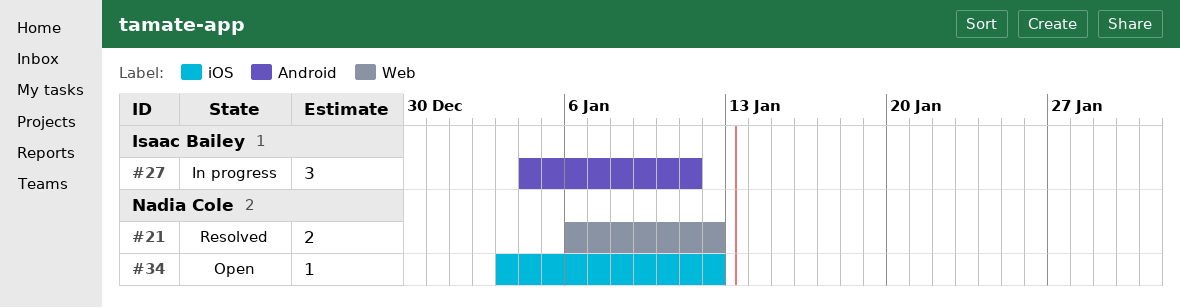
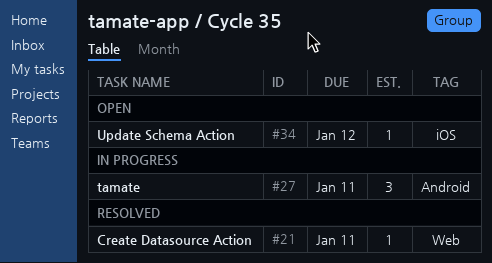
#21, estimate: 2 -> 1
#21, due: Jan 12 -> Jan 11

